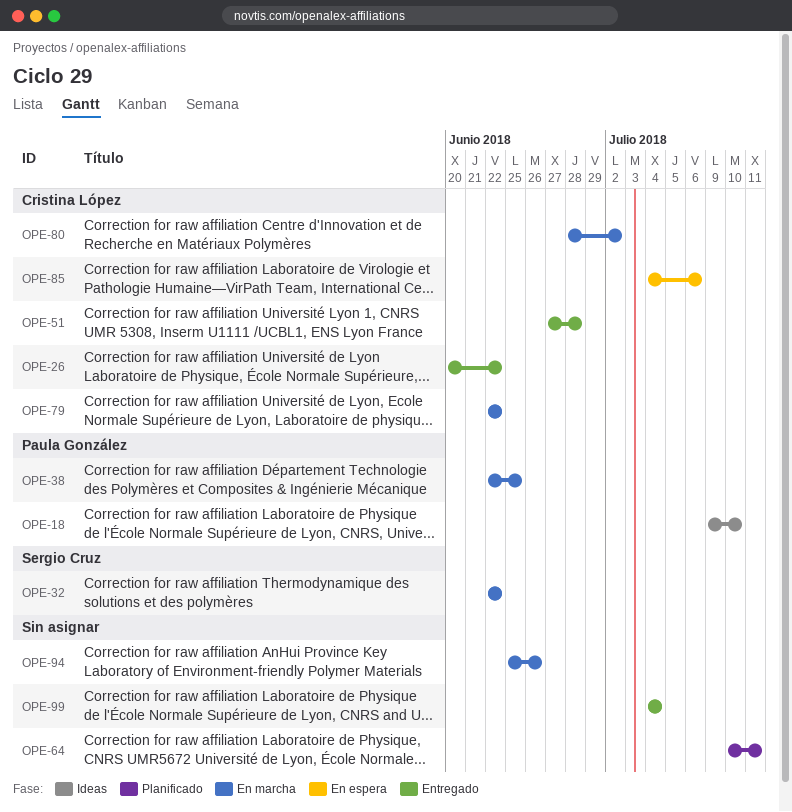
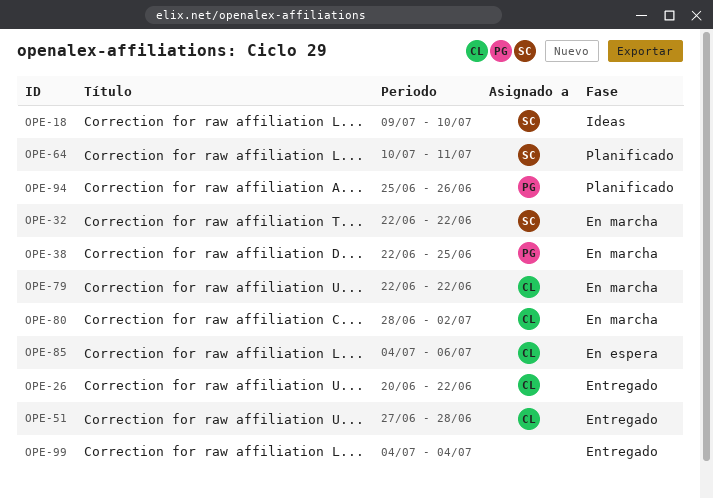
OPE-18, owner: Paula González -> Sergio Cruz
OPE-64, owner: none -> Sergio Cruz
OPE-94, status: En marcha -> Planificado
OPE-94, owner: none -> Paula González

